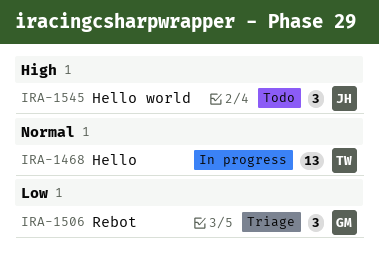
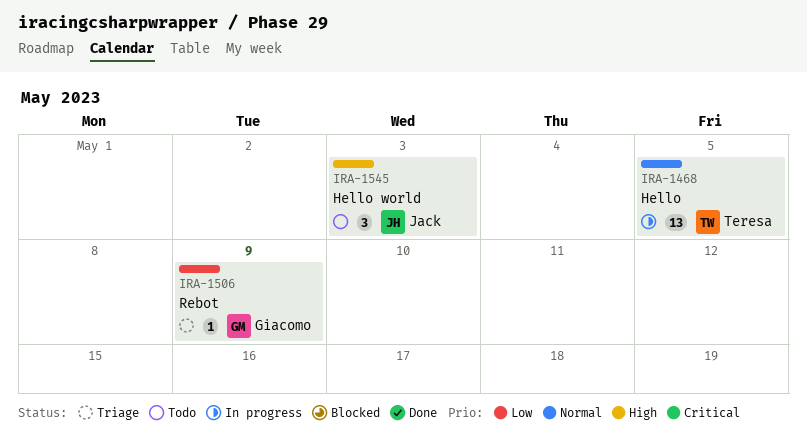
IRA-1506, estimate: 3 -> 1

